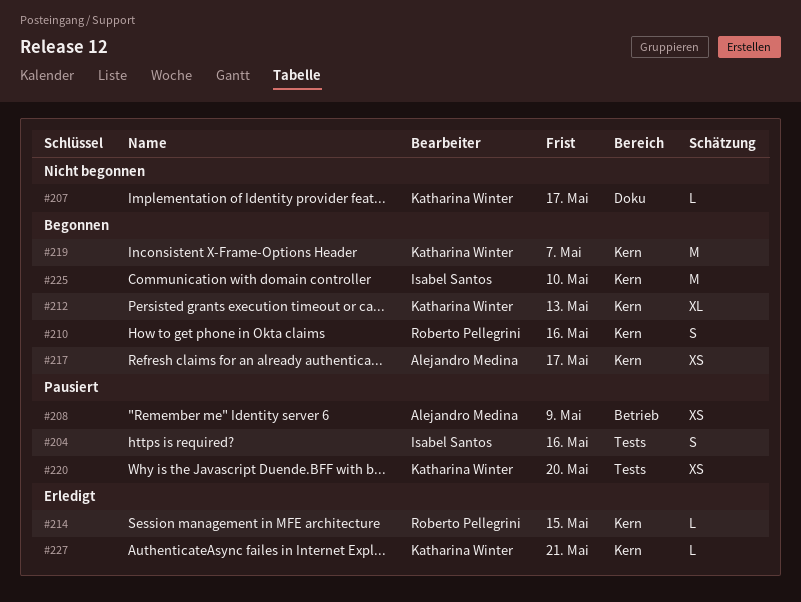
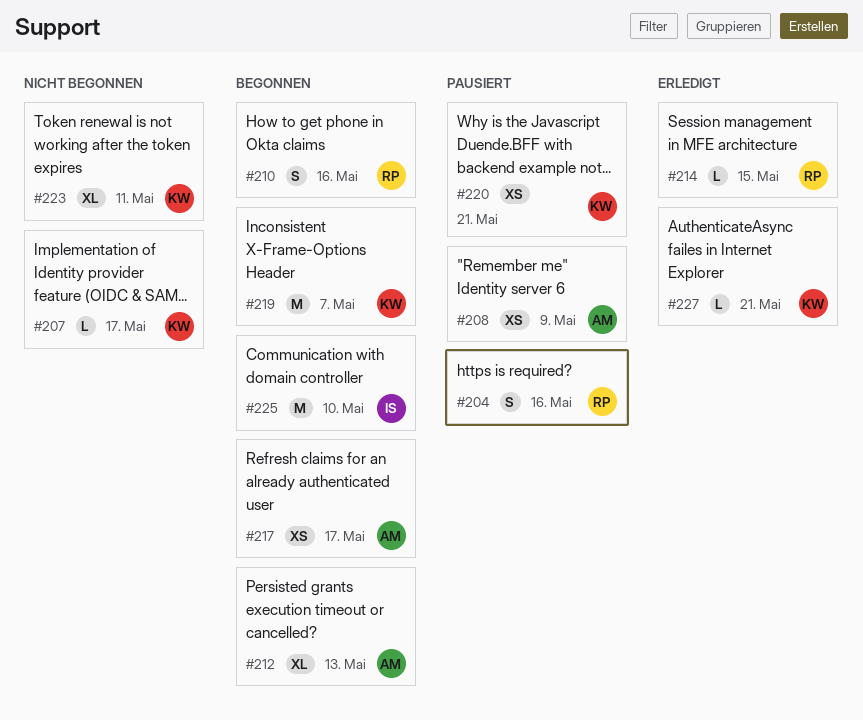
#204, owner: Isabel Santos -> Roberto Pellegrini
#212, owner: Katharina Winter -> Alejandro Medina
#220, due: May 20 -> May 21
#223: none -> present

